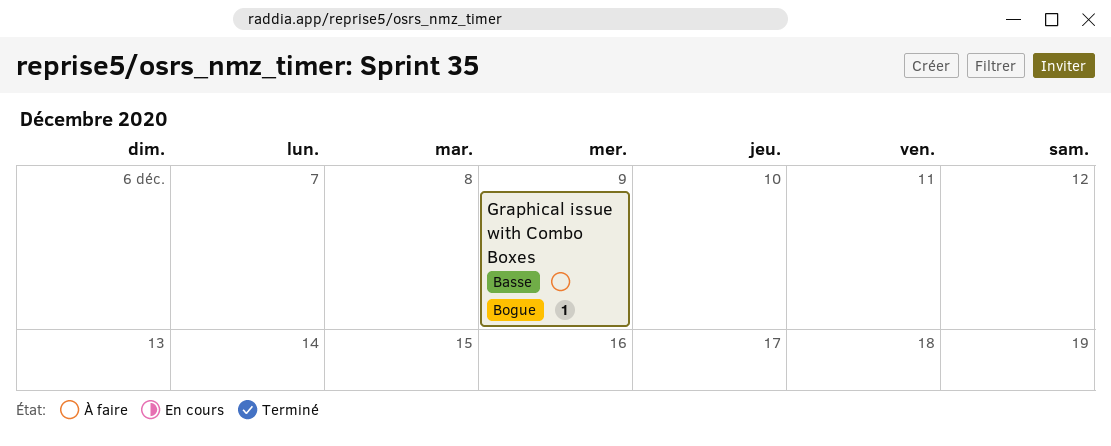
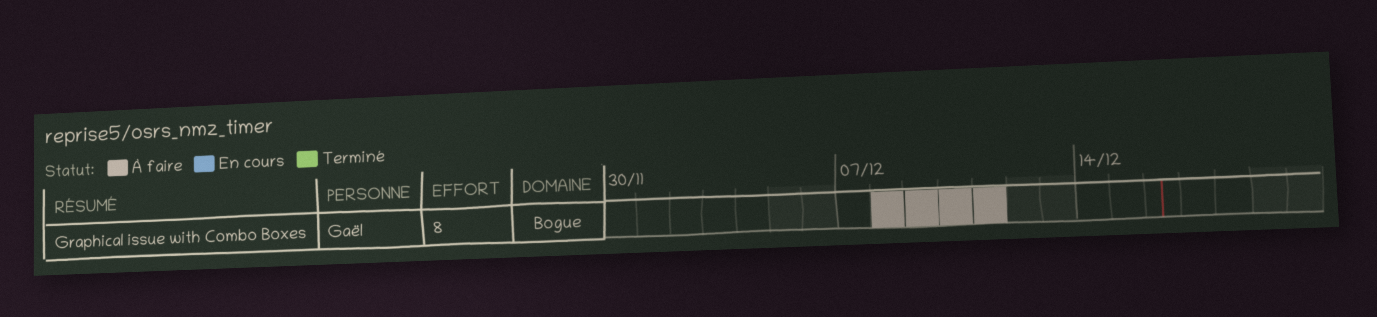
Graphical issue with Combo Boxes, estimate: 1 -> 8
Graphical issue with Combo Boxes, due: Dec 9 -> Dec 11

